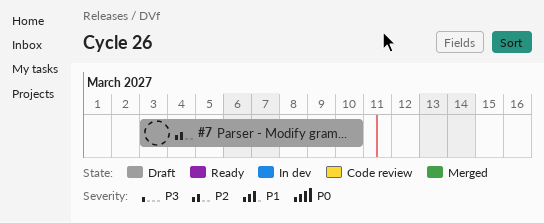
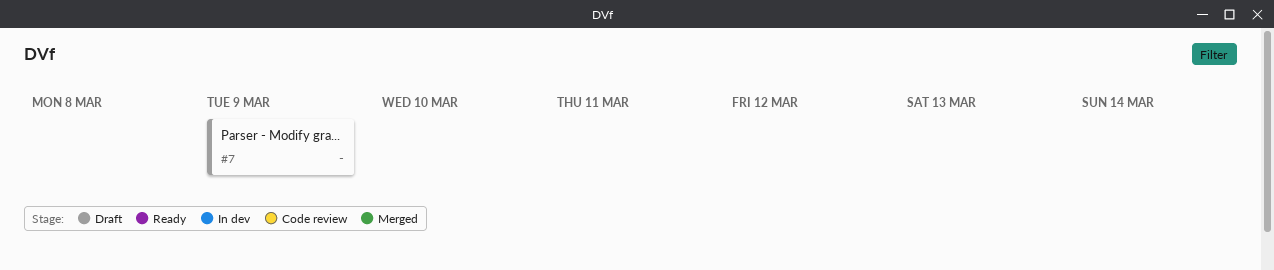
#7, due: Mar 10 -> Mar 9

